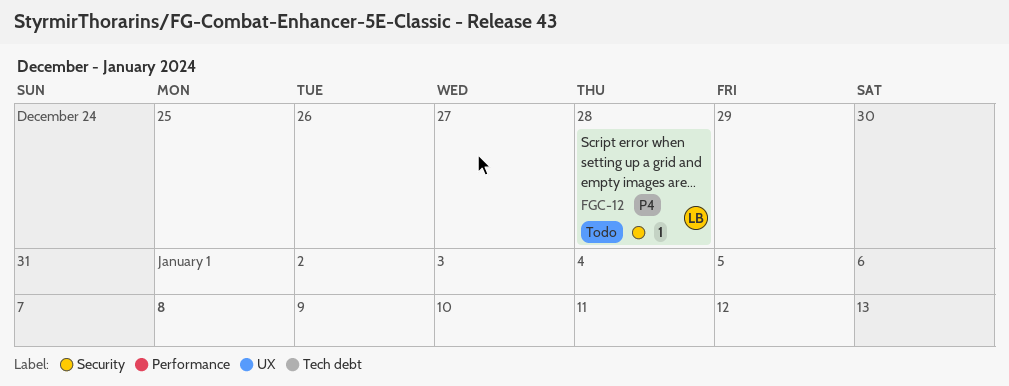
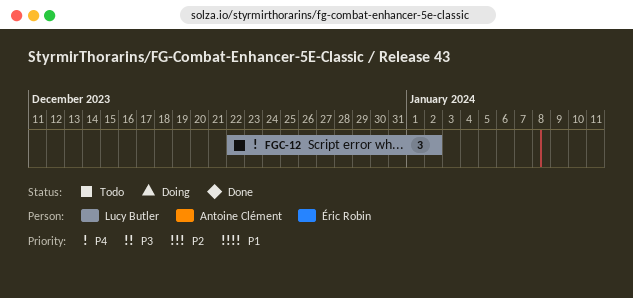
FGC-12, estimate: 1 -> 3
FGC-12, due: Dec 28 -> Jan 2

